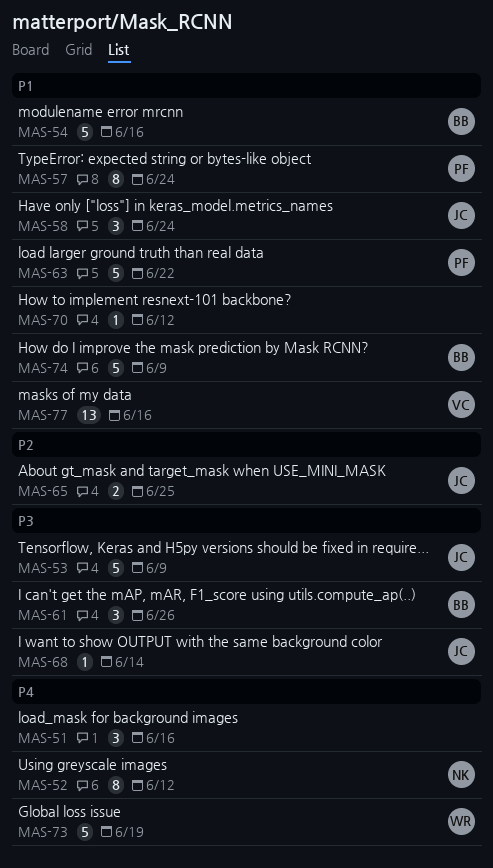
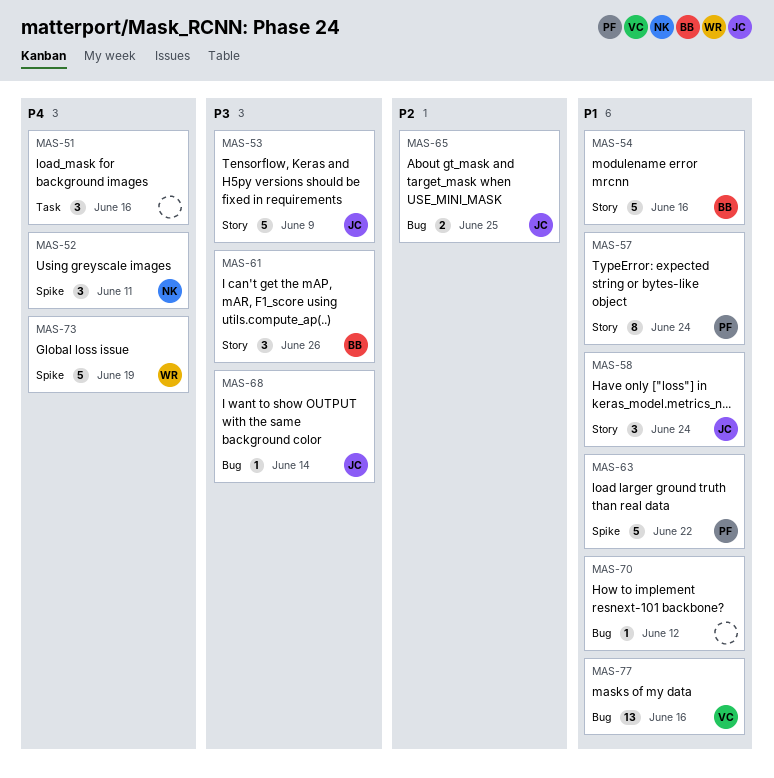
MAS-52, estimate: 8 -> 3
MAS-52, due: Jun 12 -> Jun 11
MAS-74: present -> none

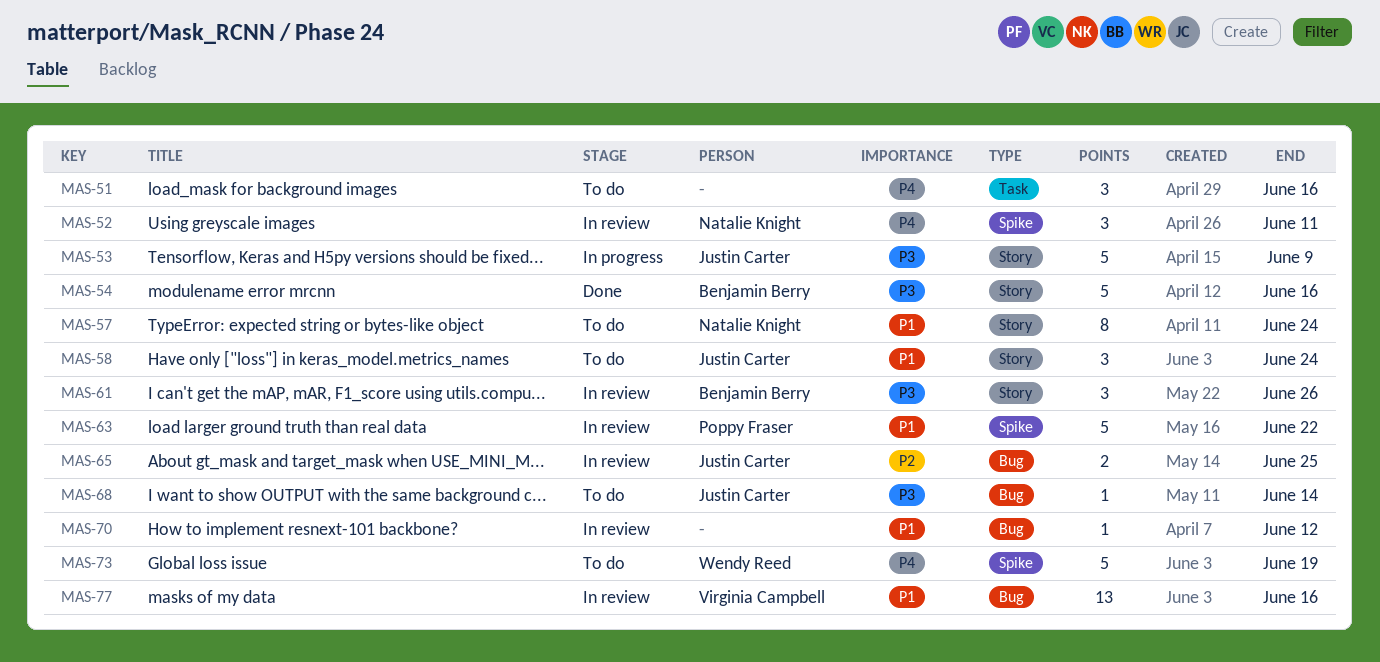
MAS-54, priority: P1 -> P3
MAS-57, owner: Poppy Fraser -> Natalie Knight

